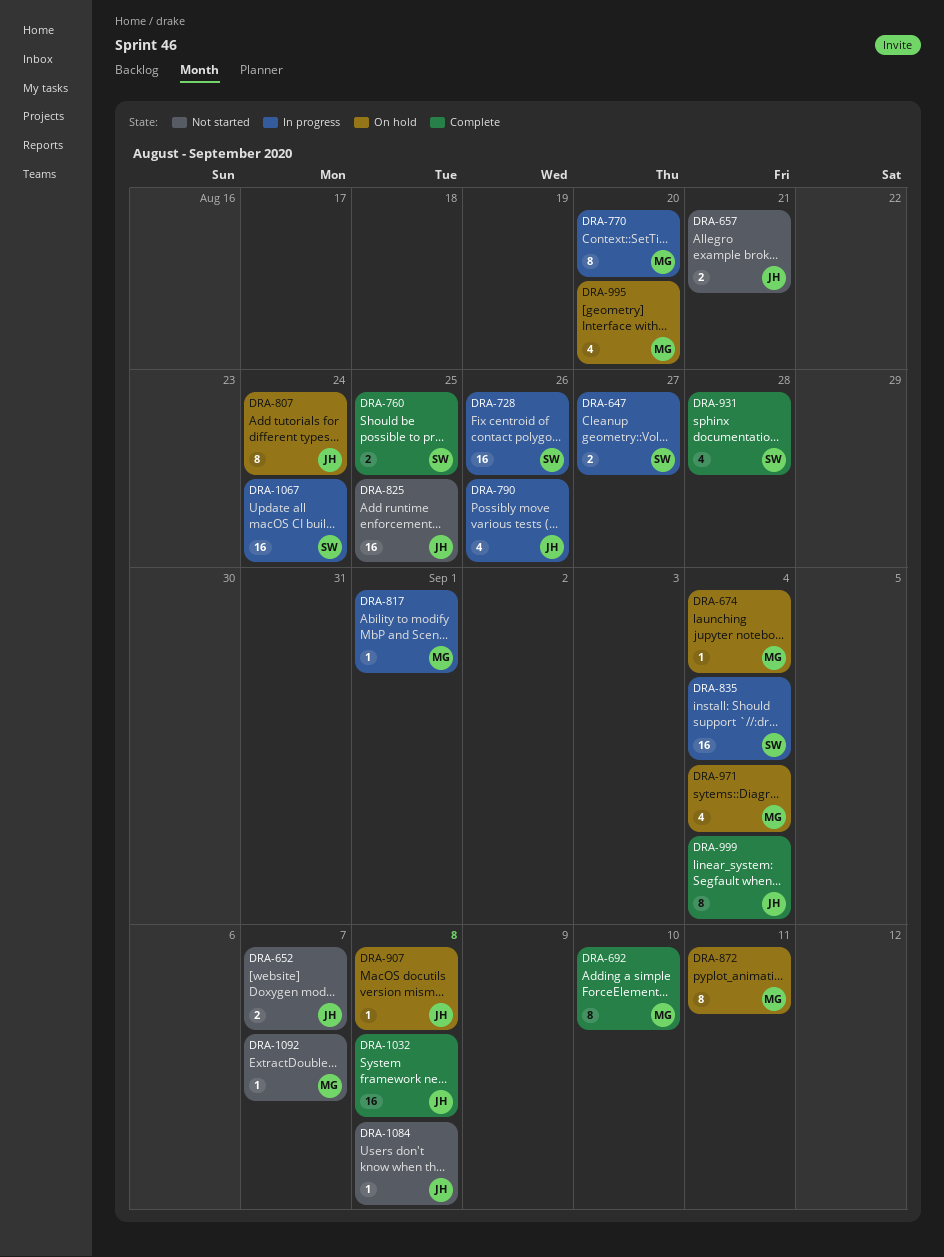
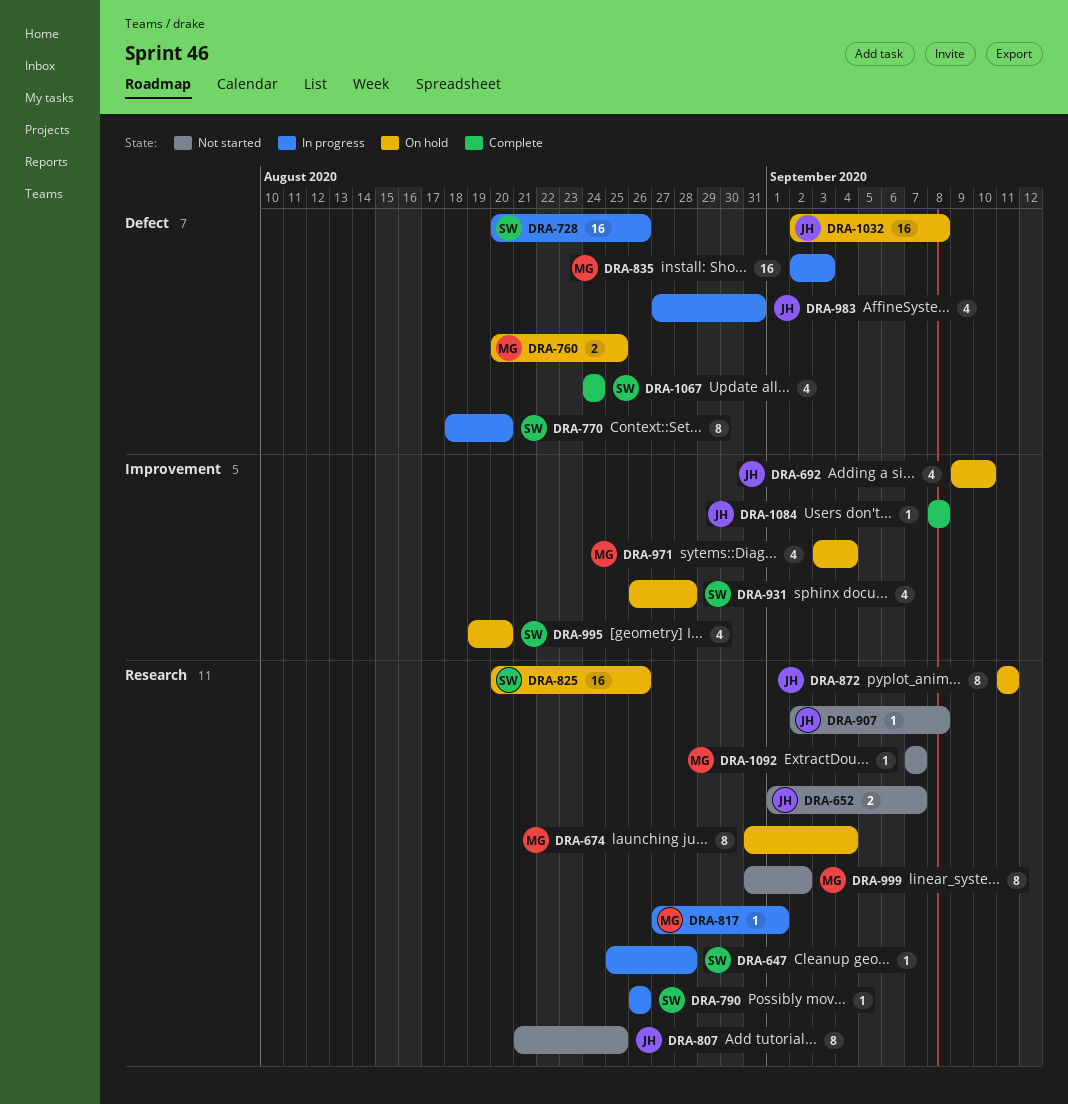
DRA-647, estimate: 2 -> 1
DRA-647, due: Aug 27 -> Aug 28
DRA-657: present -> none
DRA-674, estimate: 1 -> 8
DRA-692, status: Complete -> On hold
DRA-692, owner: MG -> JH
DRA-692, estimate: 8 -> 4
DRA-760, status: Complete -> On hold
DRA-760, owner: SW -> MG
DRA-770, owner: MG -> SW
DRA-790, owner: JH -> SW
DRA-790, estimate: 4 -> 1
DRA-807, status: On hold -> Not started
DRA-807, due: Aug 24 -> Aug 25
DRA-825, status: Not started -> On hold
DRA-825, owner: JH -> SW
DRA-825, due: Aug 25 -> Aug 26
DRA-835, owner: SW -> MG
DRA-835, due: Sep 4 -> Sep 3
DRA-872, owner: MG -> JH
DRA-907, status: On hold -> Not started
DRA-931, status: Complete -> On hold
DRA-983: none -> present
DRA-995, owner: MG -> SW
DRA-999, status: Complete -> Not started
DRA-999, owner: JH -> MG
DRA-999, due: Sep 4 -> Sep 2
DRA-1032, status: Complete -> On hold
DRA-1067, status: In progress -> Complete
DRA-1067, estimate: 16 -> 4
DRA-1084, status: Not started -> Complete

